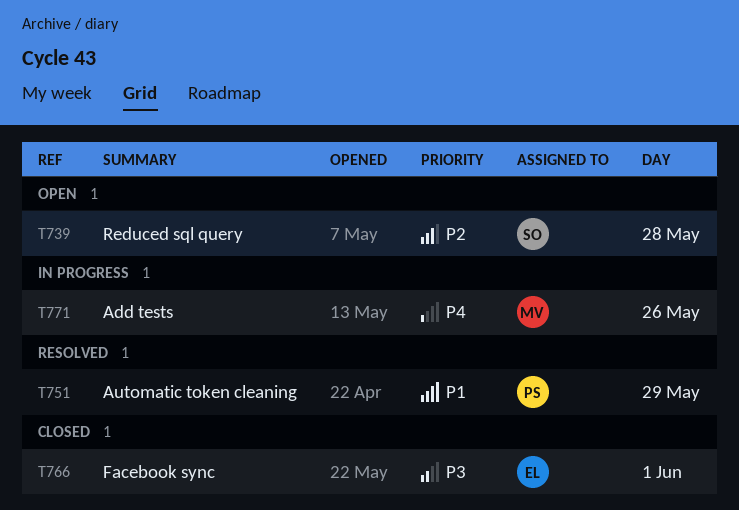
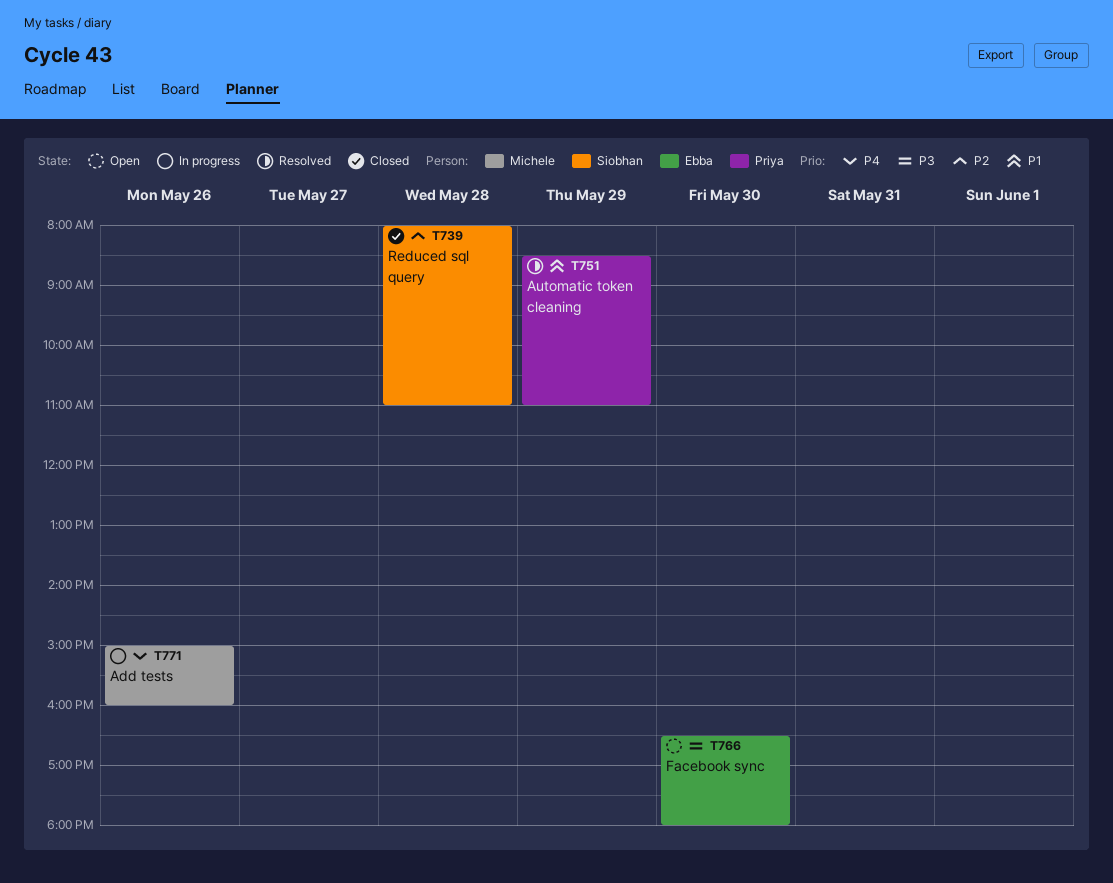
T739, status: Open -> Closed
T766, status: Closed -> Open
T766, day: Jun 1 -> May 30

